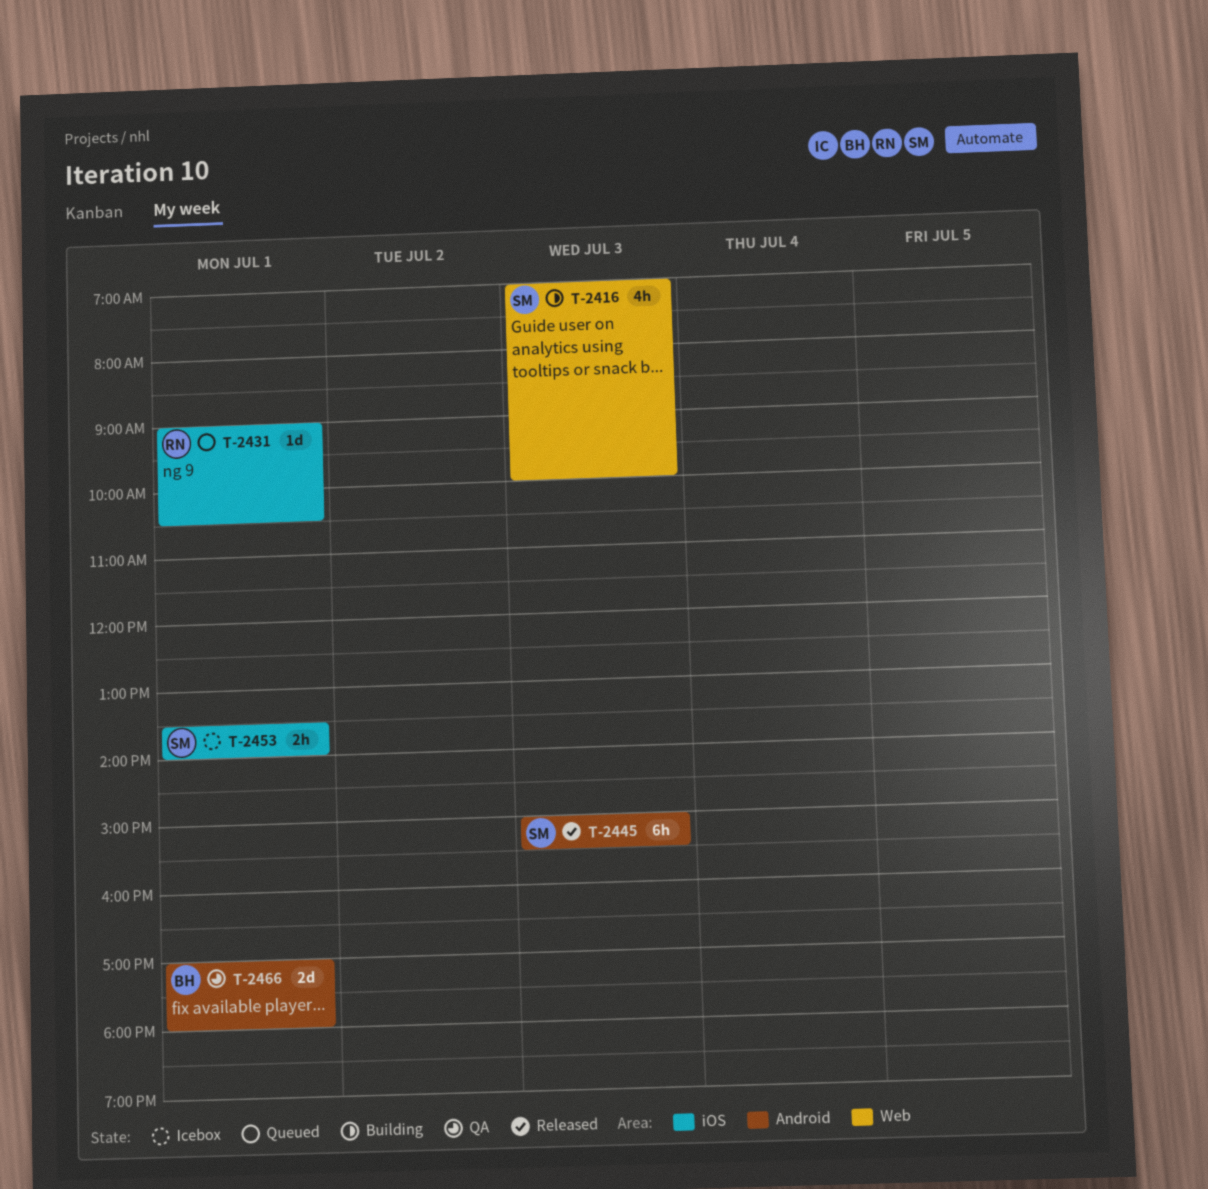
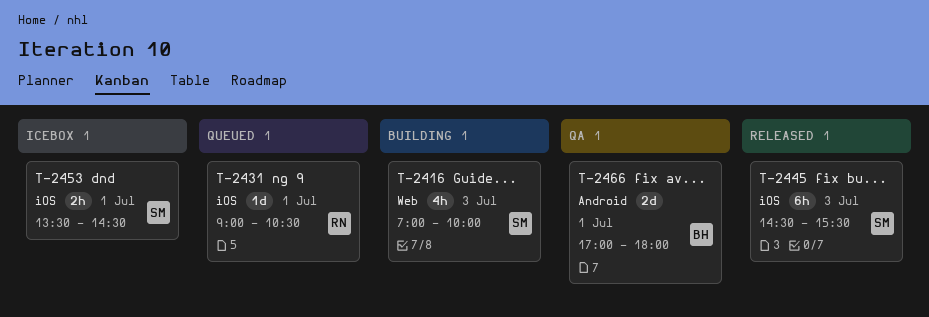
T-2445, label: Android -> iOS
T-2445, begins: 15:00 -> 14:30
T-2453, ends: 14:00 -> 14:30

